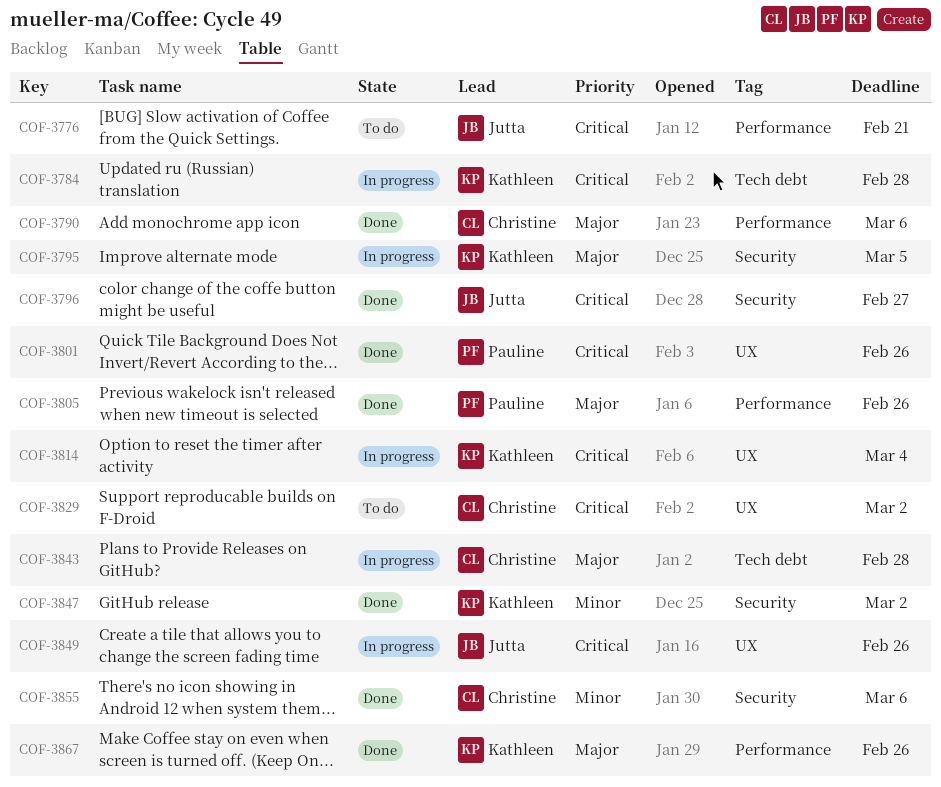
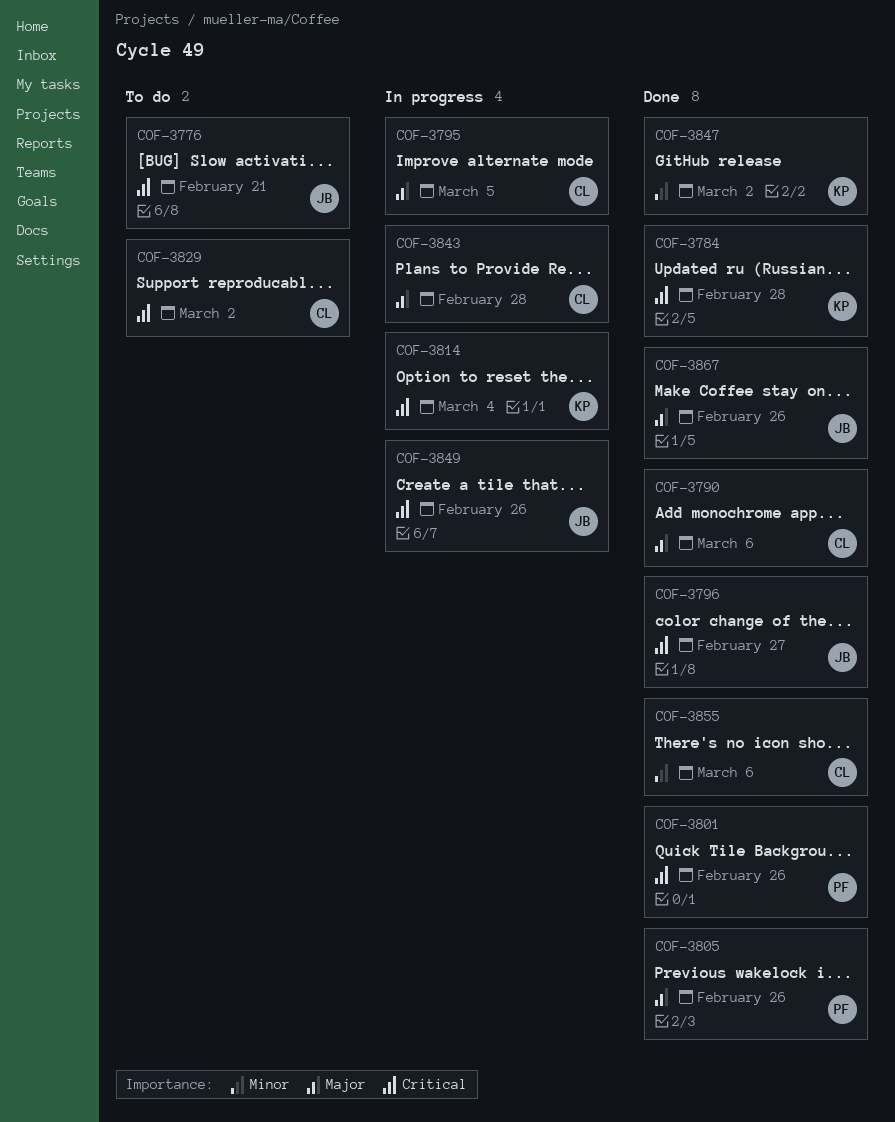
COF-3784, status: In progress -> Done
COF-3795, owner: Kathleen -> Christine
COF-3867, owner: Kathleen -> Jutta

